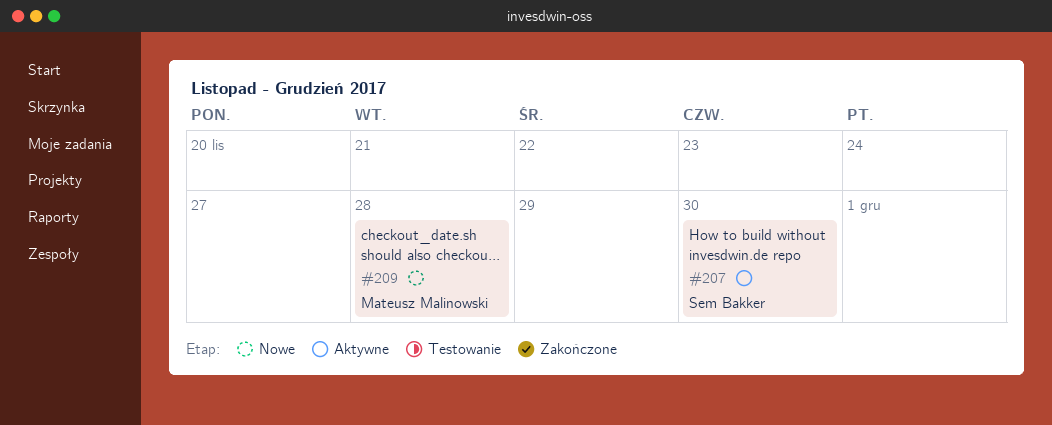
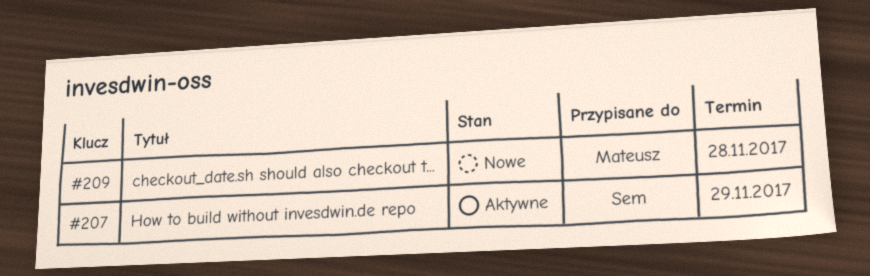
#207, due: Nov 30 -> Nov 29

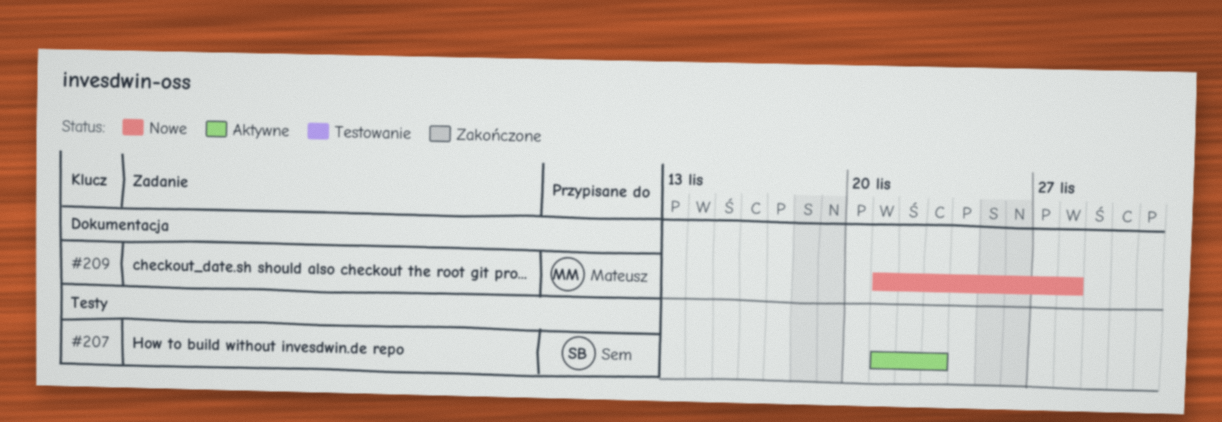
#207, due: Nov 29 -> Nov 23

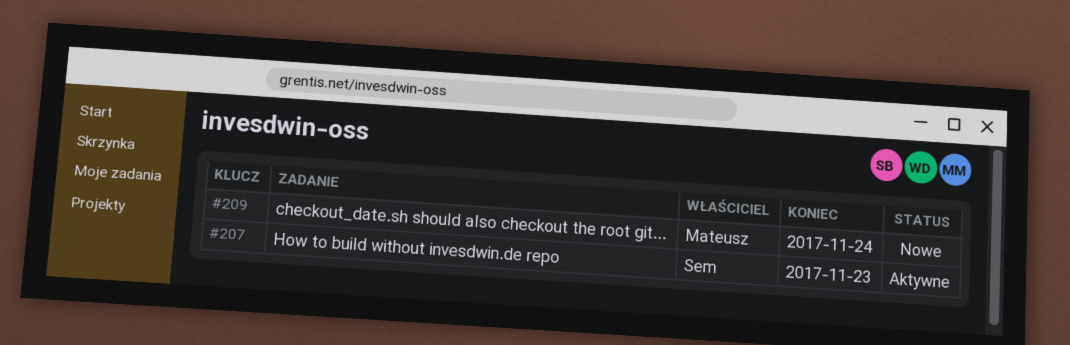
#209, due: Nov 28 -> Nov 24

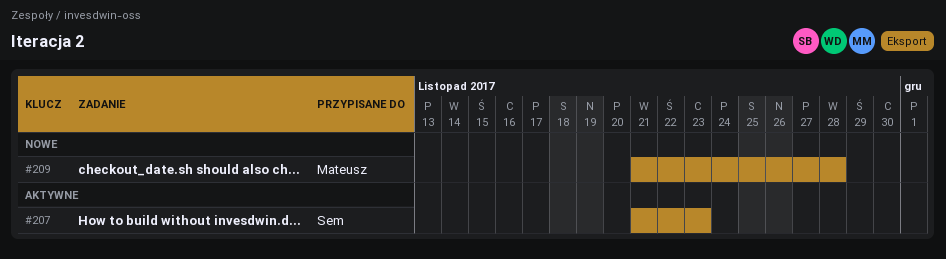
#209, due: Nov 24 -> Nov 28

